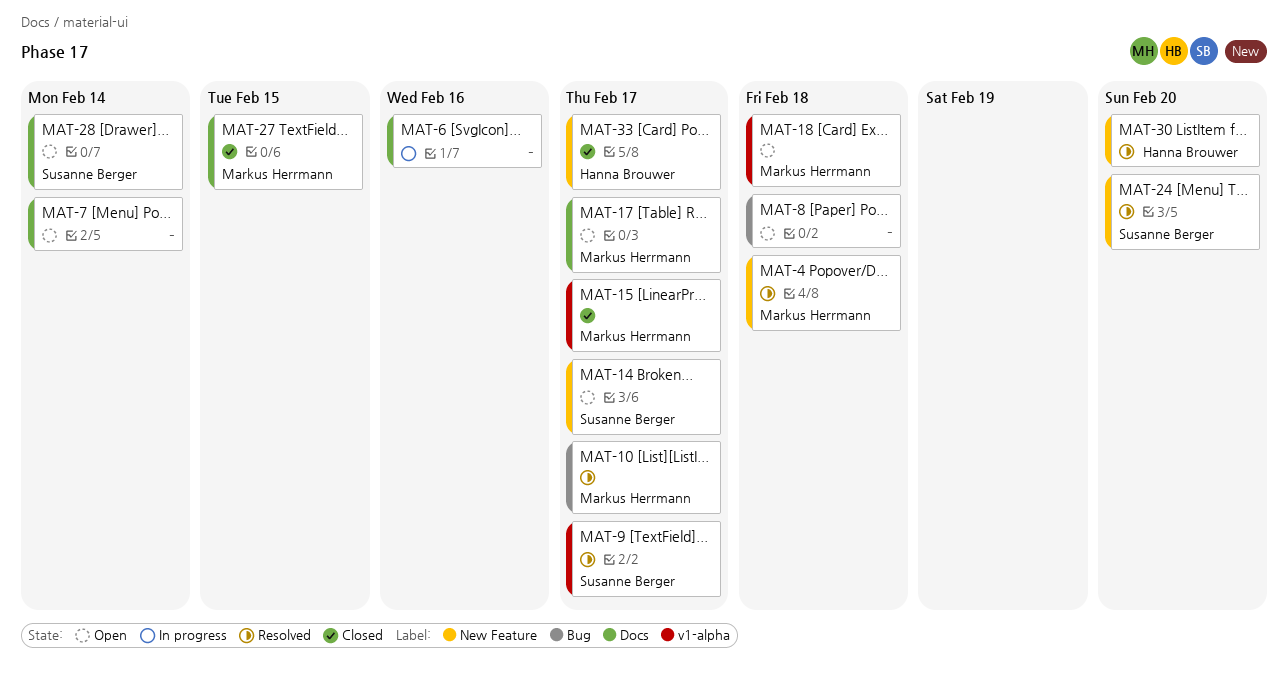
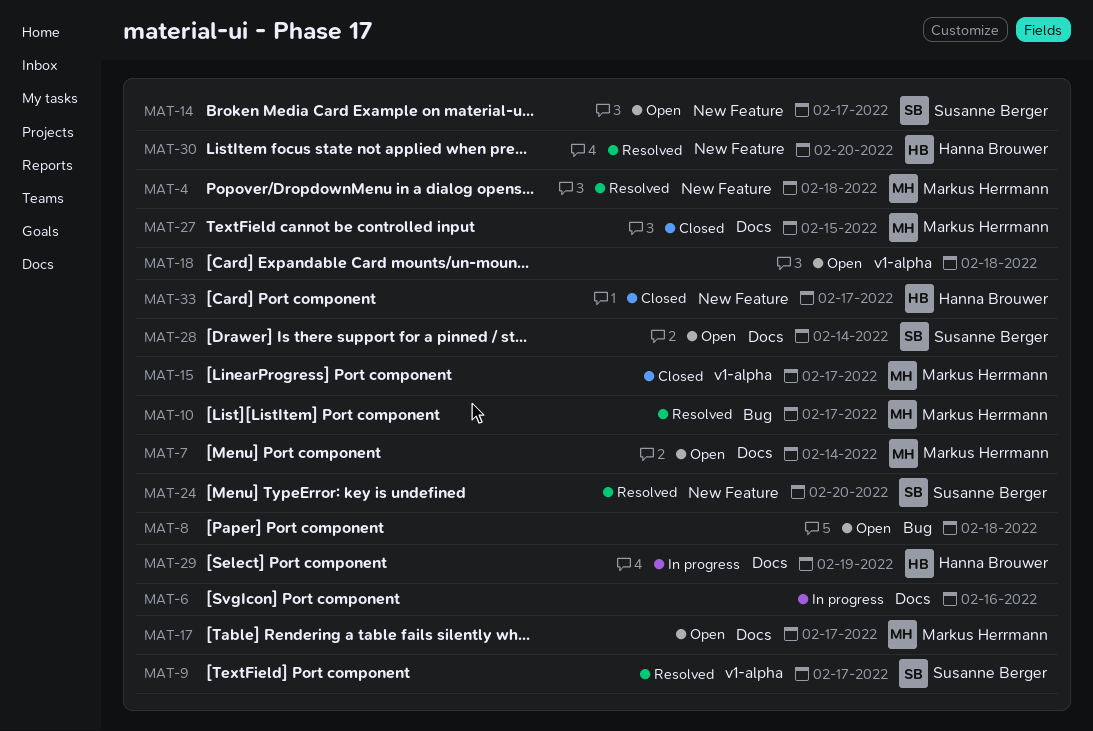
MAT-7, owner: none -> Markus Herrmann
MAT-18, owner: Markus Herrmann -> none
MAT-29: none -> present

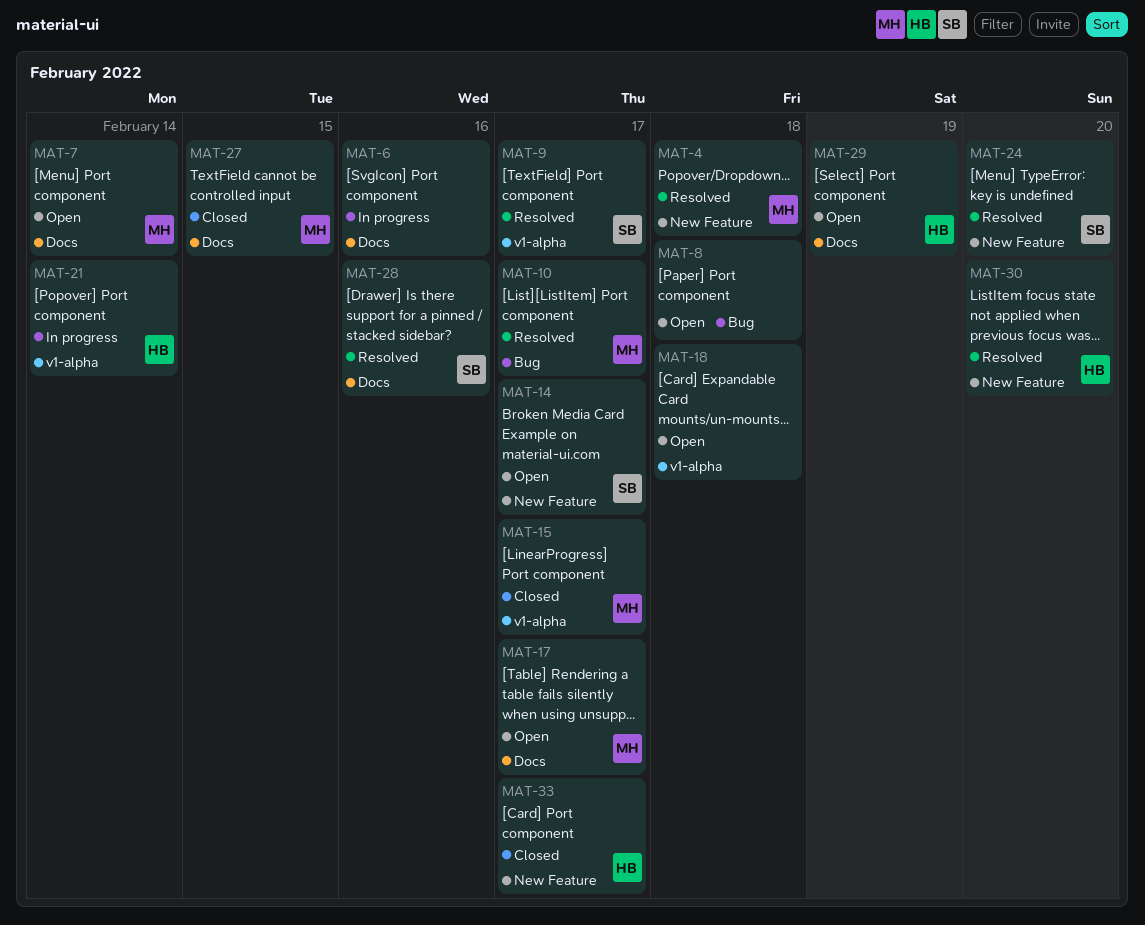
MAT-21: none -> present
MAT-28, status: Open -> Resolved
MAT-28, due: Feb 14 -> Feb 16
MAT-29, status: In progress -> Open

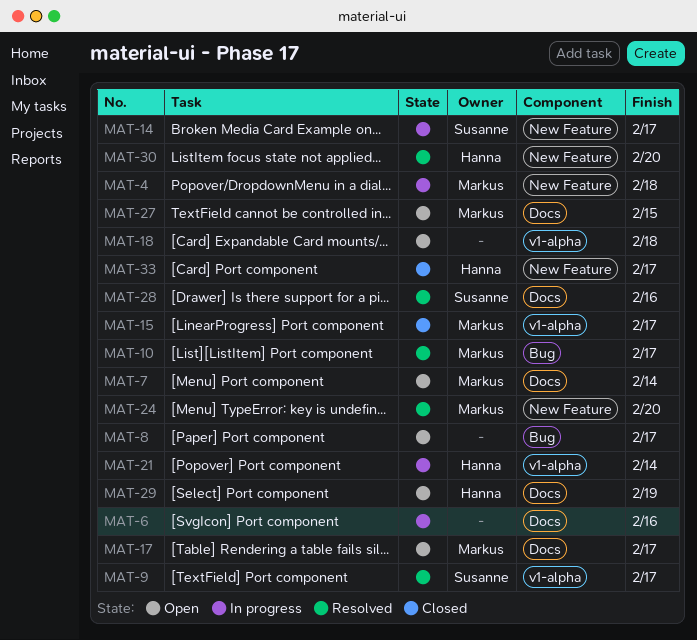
MAT-4, status: Resolved -> In progress
MAT-8, due: Feb 18 -> Feb 17
MAT-14, status: Open -> In progress
MAT-24, owner: Susanne -> Markus
MAT-27, status: Closed -> Open

